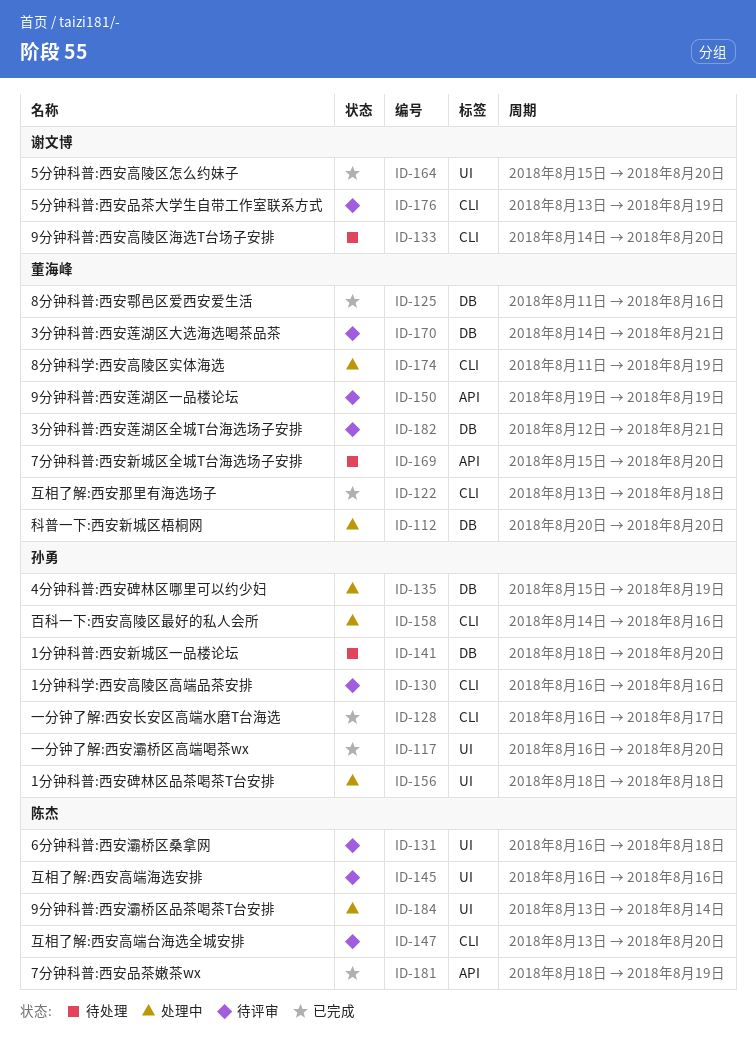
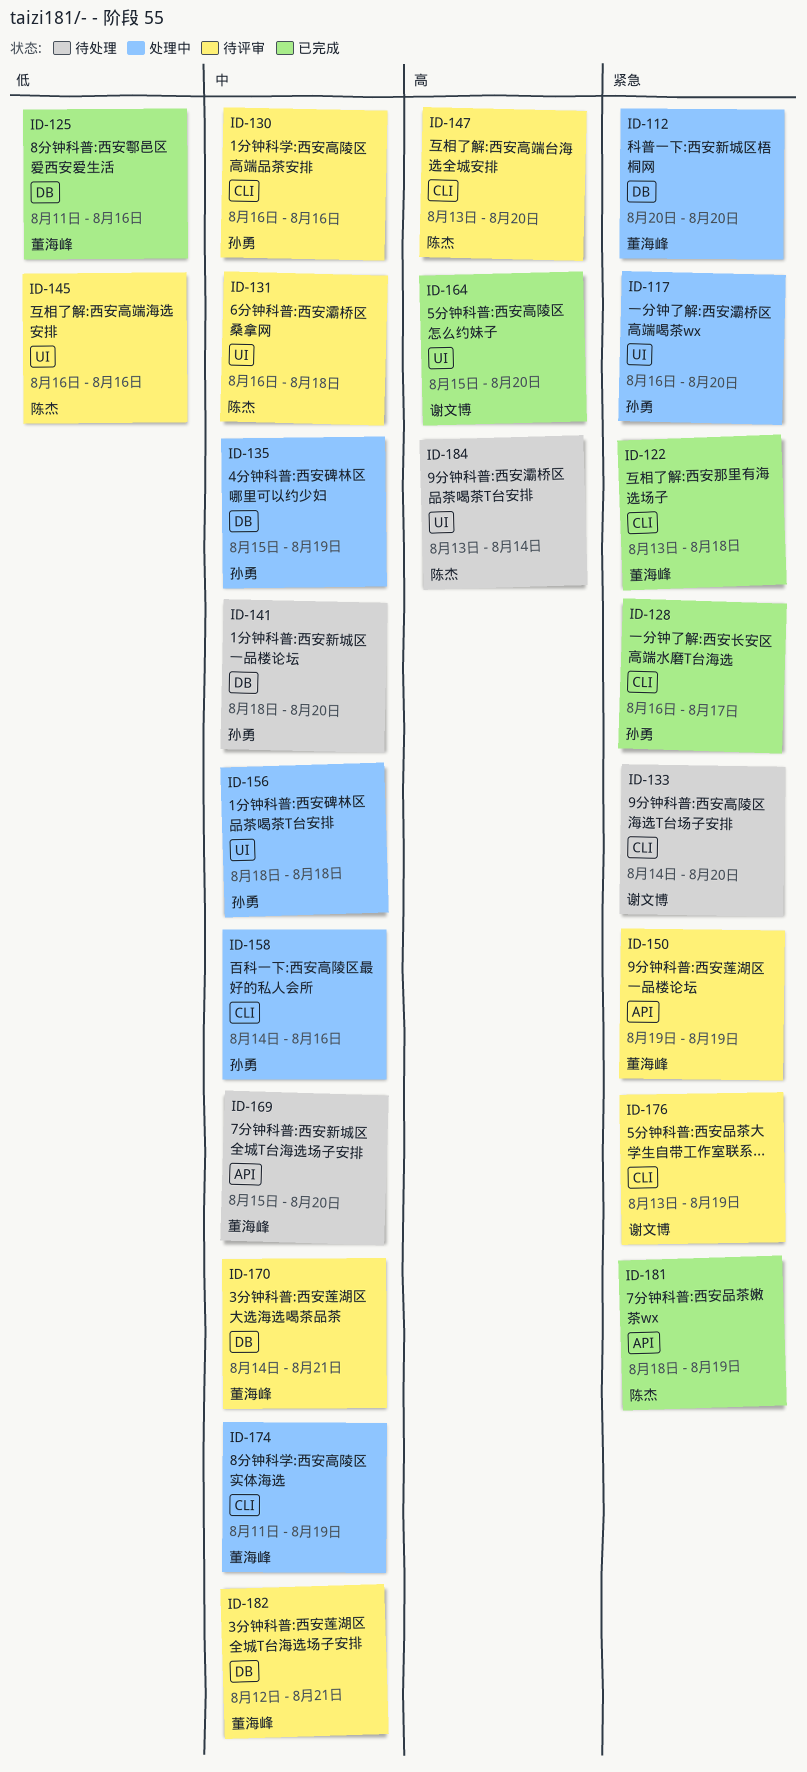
ID-117, status: 已完成 -> 处理中
ID-184, status: 处理中 -> 待处理

